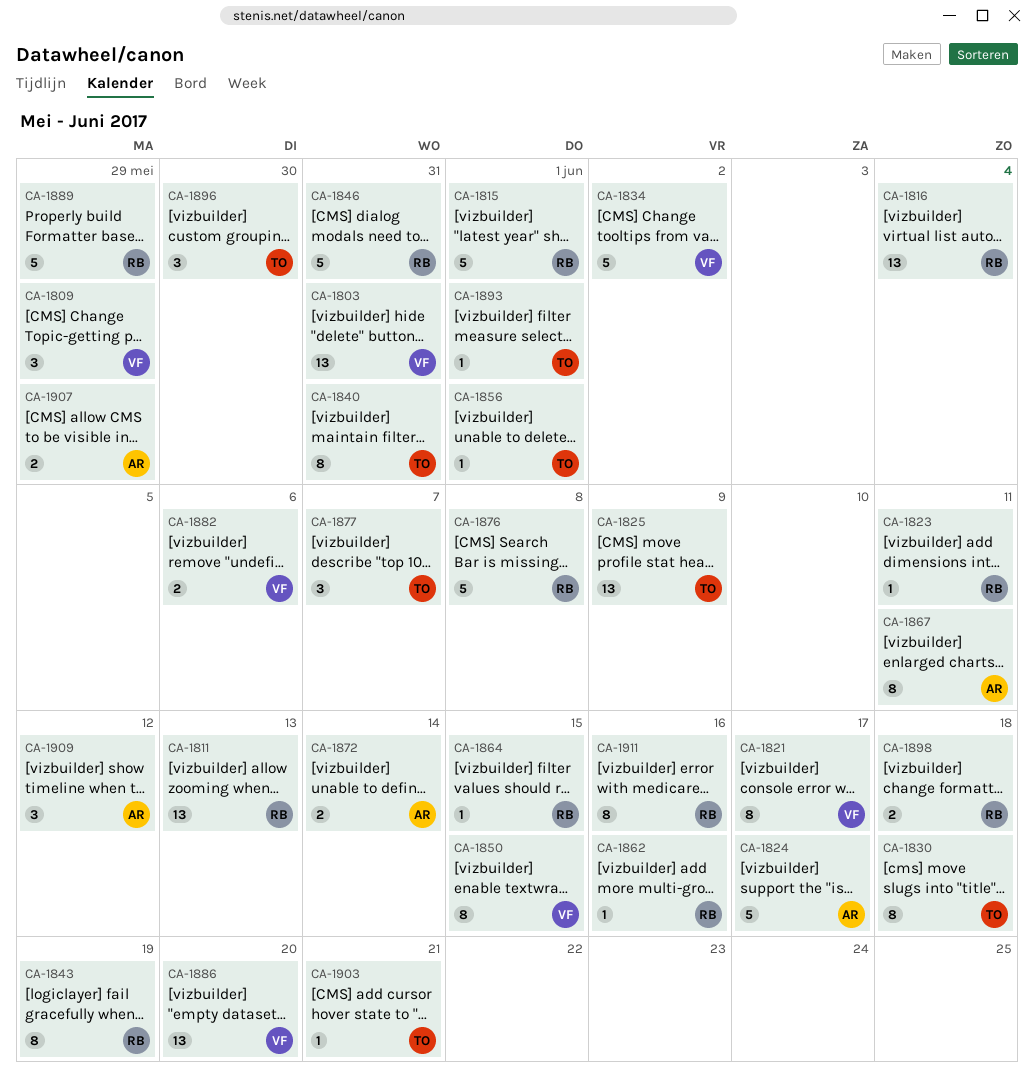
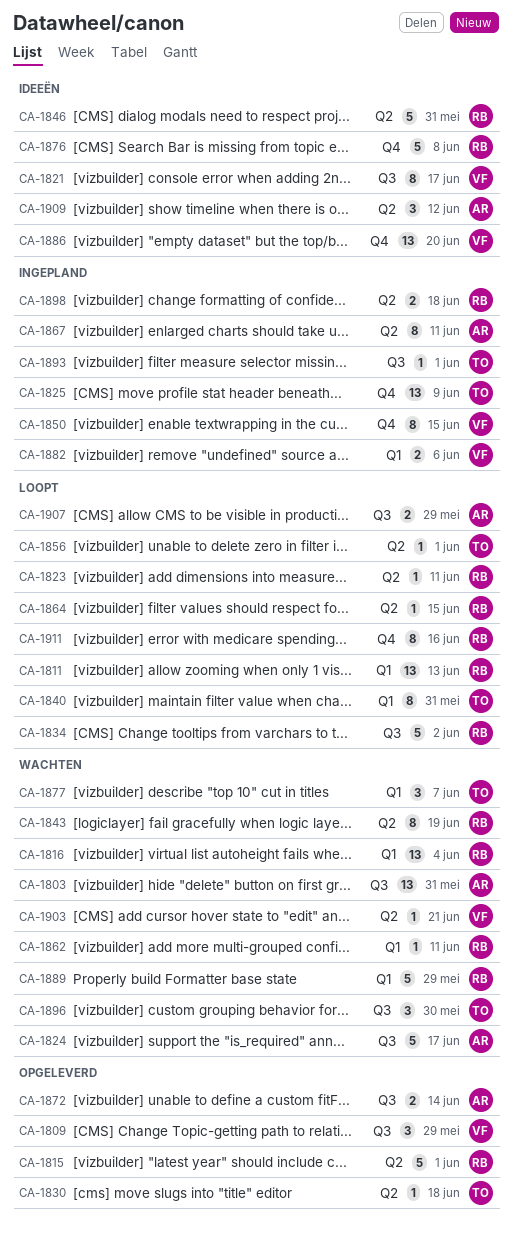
CA-1803, owner: VF -> AR
CA-1830, estimate: 8 -> 1
CA-1834, owner: VF -> RB
CA-1862, due: Jun 16 -> Jun 11
CA-1903, owner: TO -> VF

